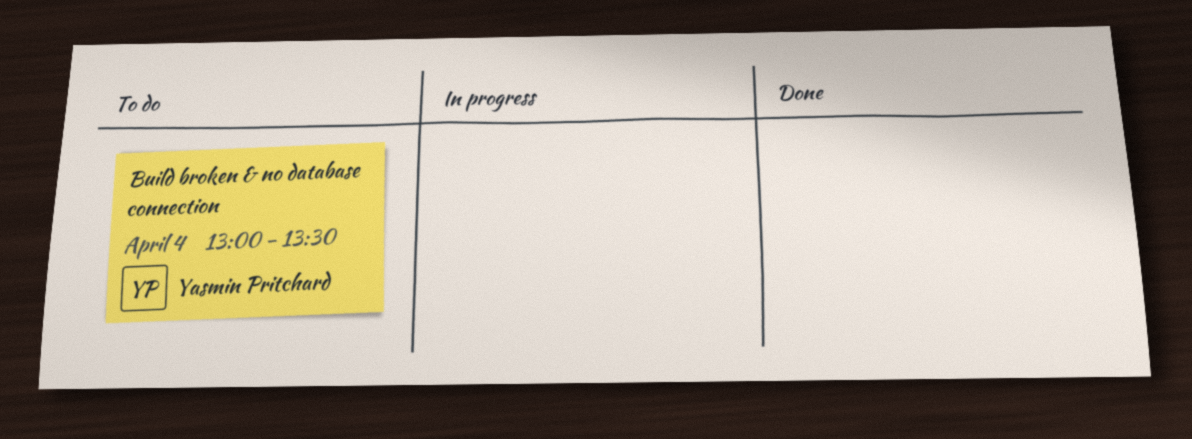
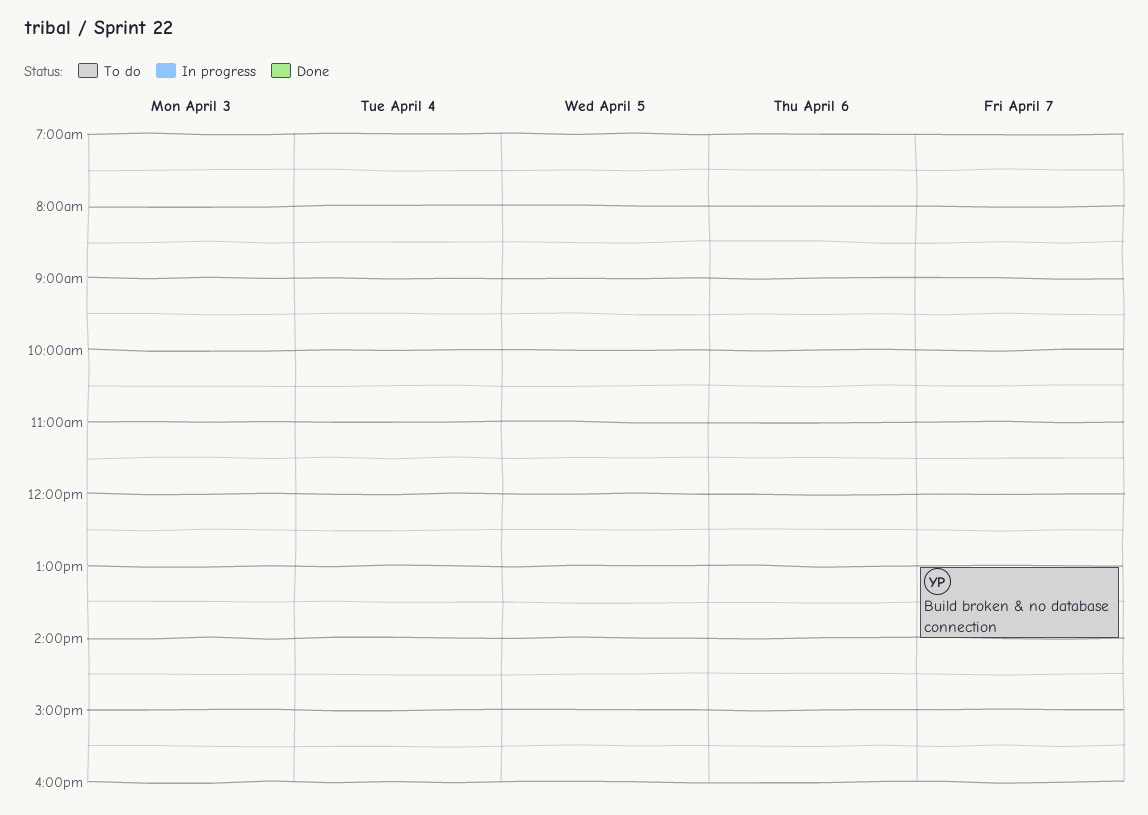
Build broken & no database connection, day: Apr 4 -> Apr 7
Build broken & no database connection, ends: 13:30 -> 14:00

